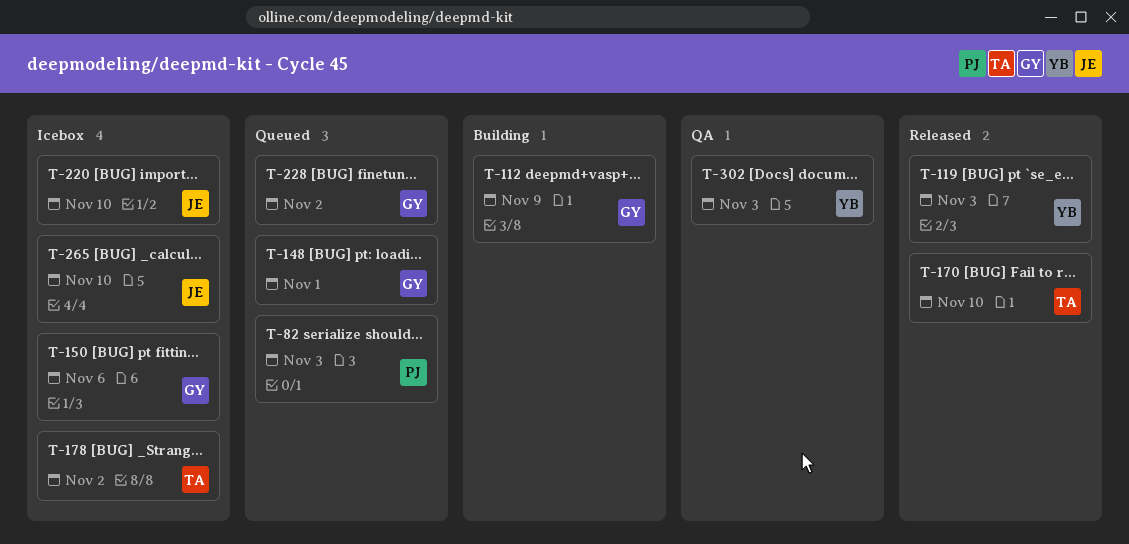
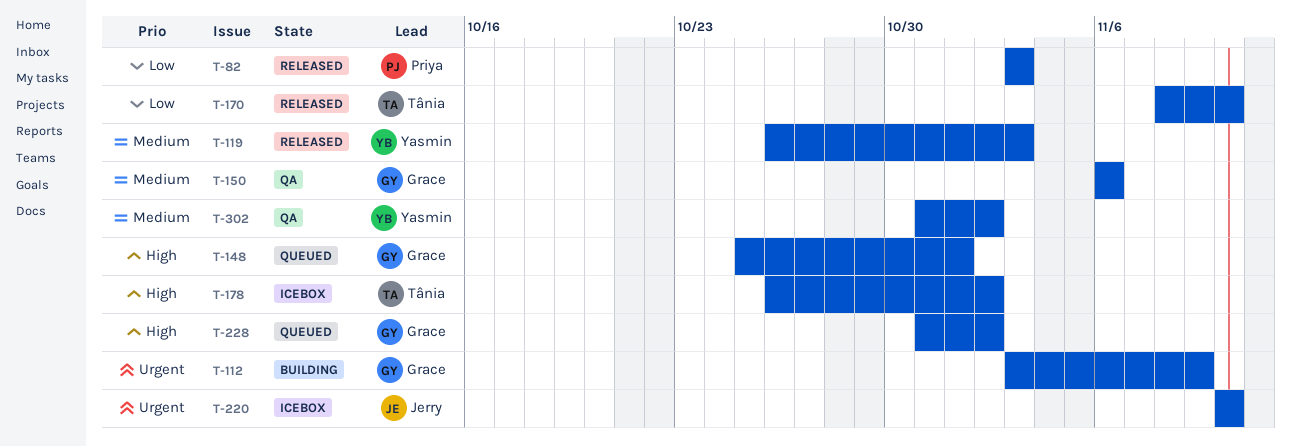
T-82, status: Queued -> Released
T-150, status: Icebox -> QA
T-265: present -> none
T-302, due: Nov 3 -> Nov 2

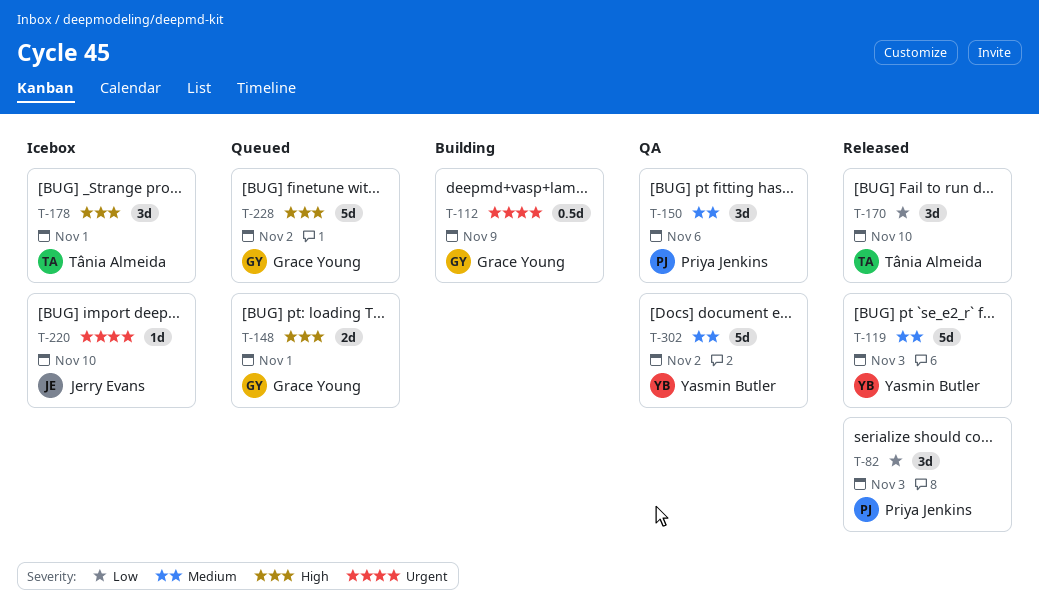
T-150, owner: Grace Young -> Priya Jenkins
T-178, due: Nov 2 -> Nov 1

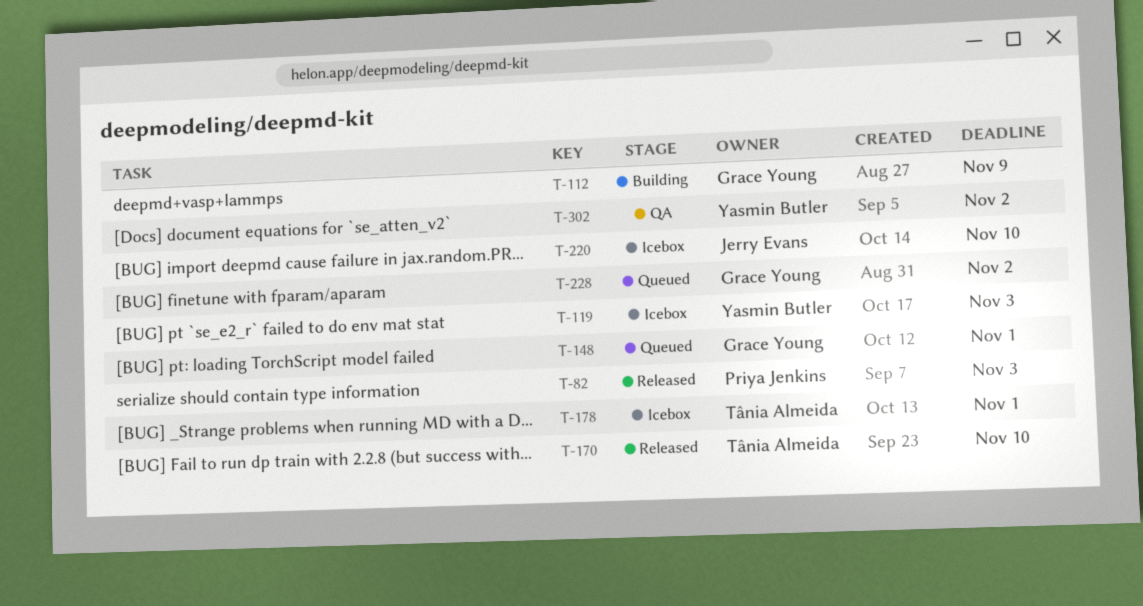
T-119, status: Released -> Icebox
T-150: present -> none

